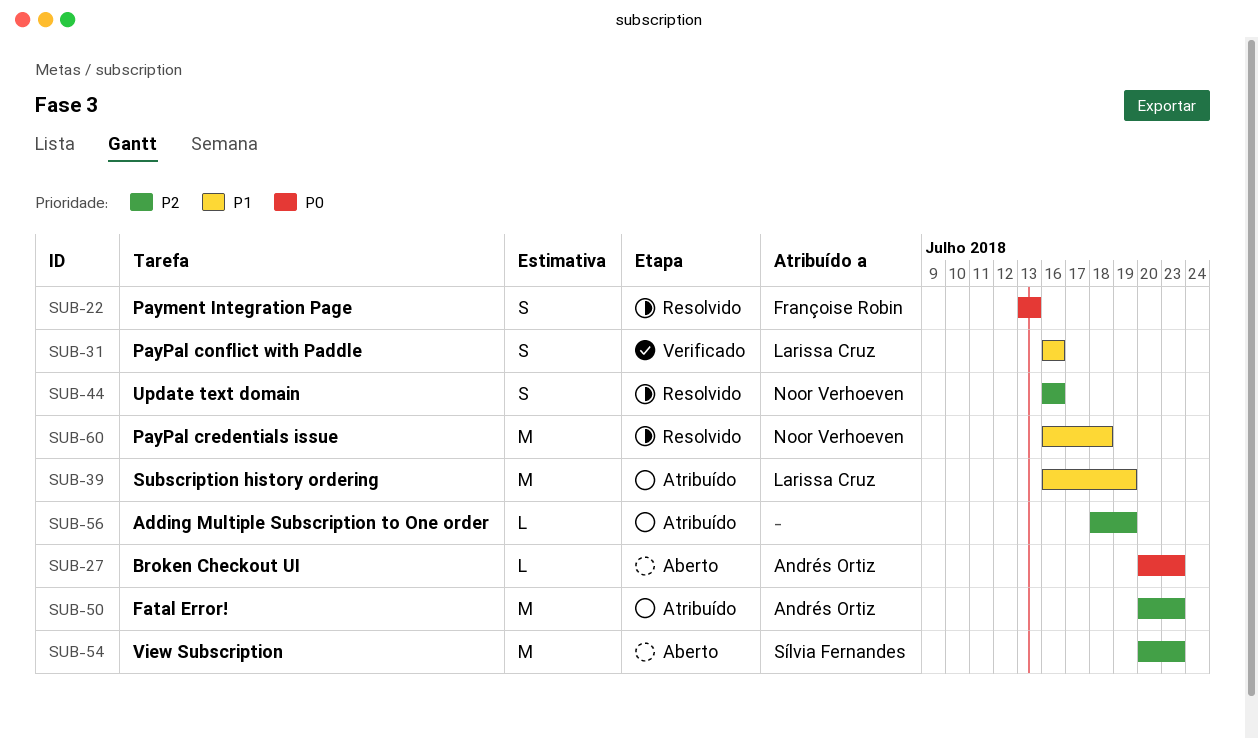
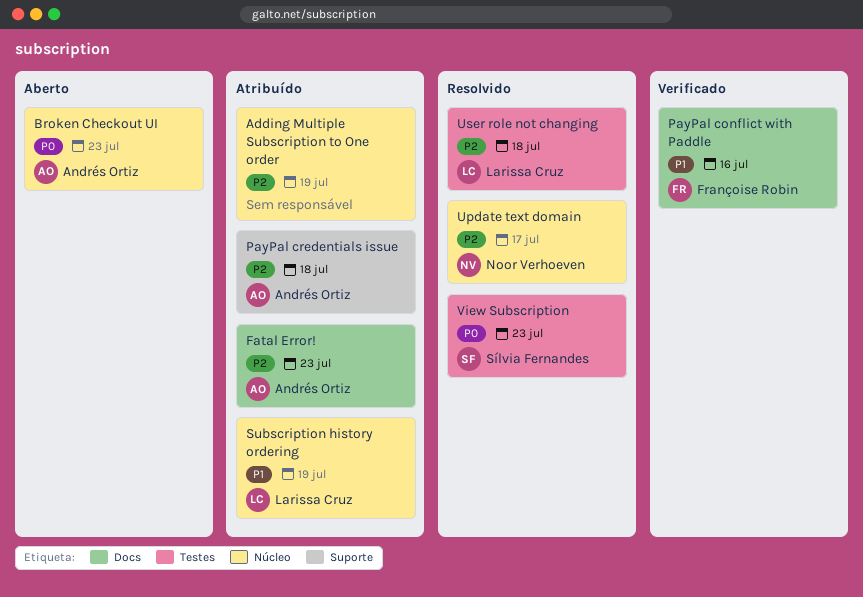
Payment Integration Page: present -> none
PayPal conflict with Paddle, owner: Larissa Cruz -> Françoise Robin
PayPal credentials issue, status: Resolvido -> Atribuído
PayPal credentials issue, owner: Noor Verhoeven -> Andrés Ortiz
PayPal credentials issue, priority: P1 -> P2
Update text domain, due: Jul 16 -> Jul 17
User role not changing: none -> present
View Subscription, status: Aberto -> Resolvido
View Subscription, priority: P2 -> P0

